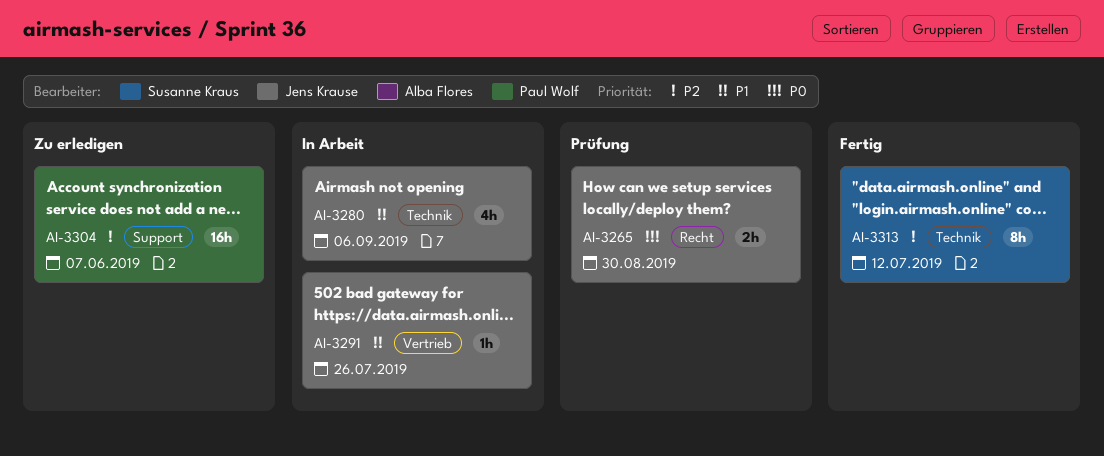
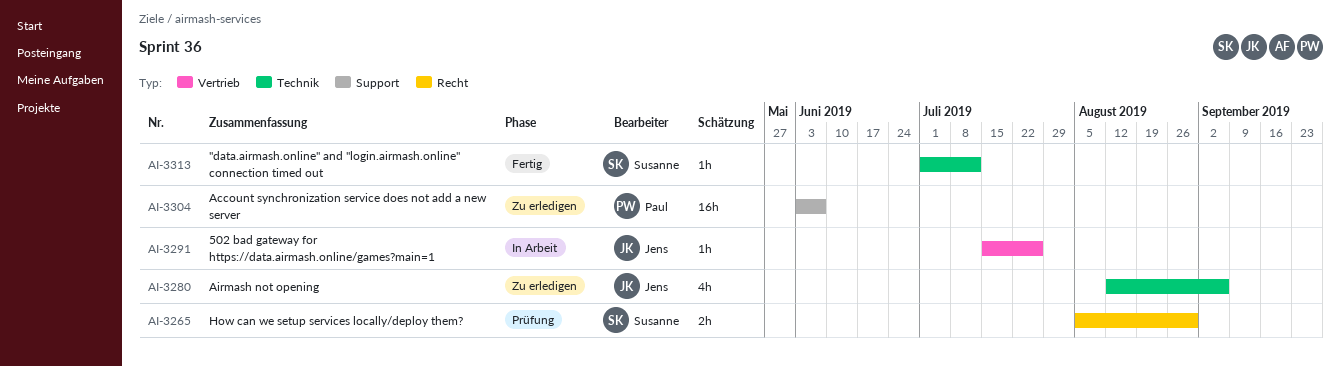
AI-3265, owner: Jens Krause -> Susanne Kraus
AI-3280, status: In Arbeit -> Zu erledigen
AI-3313, estimate: 8h -> 1h

